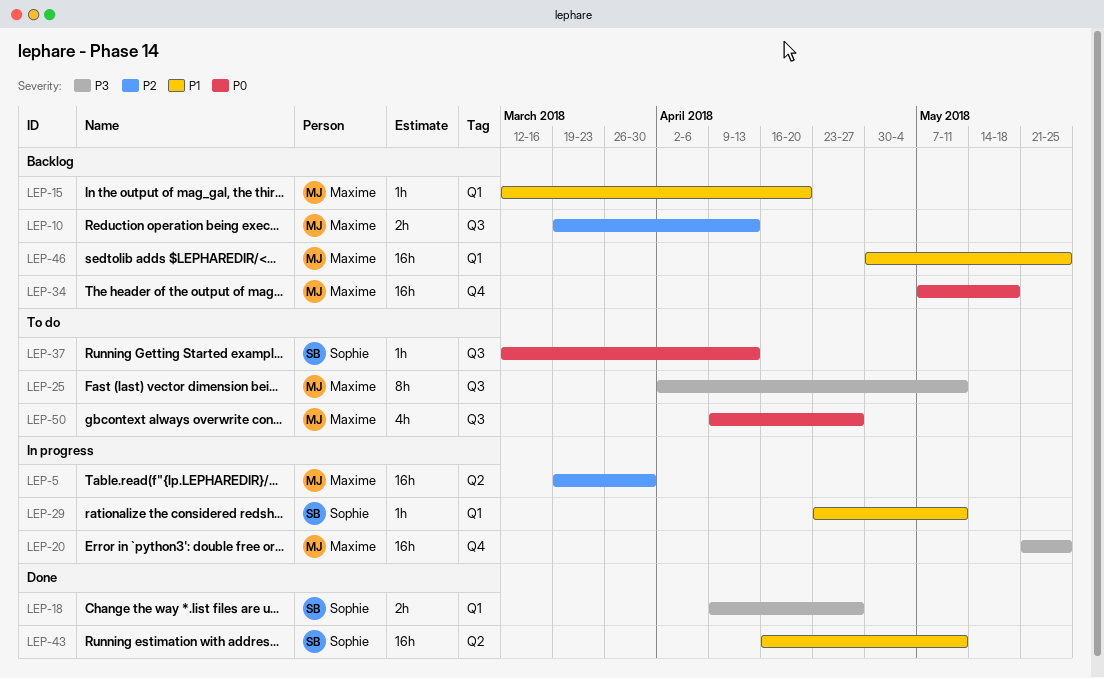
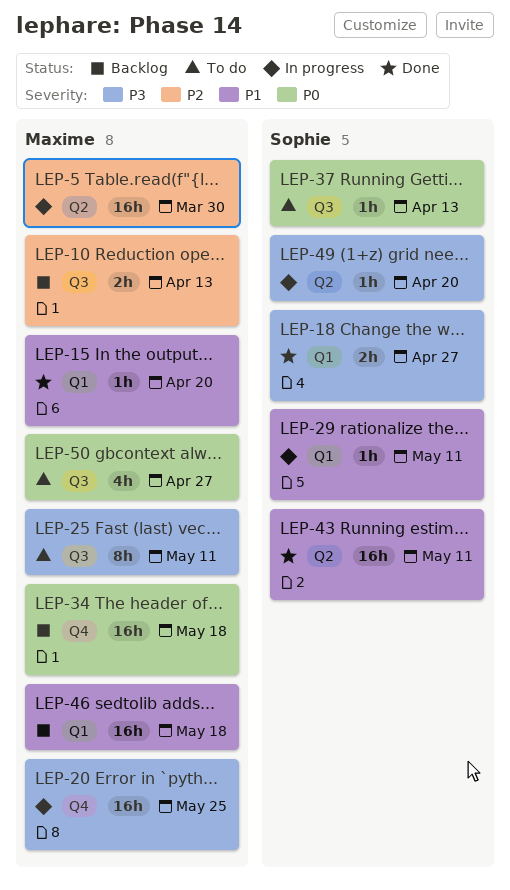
LEP-15, status: Backlog -> Done
LEP-46, due: May 25 -> May 18
LEP-49: none -> present

